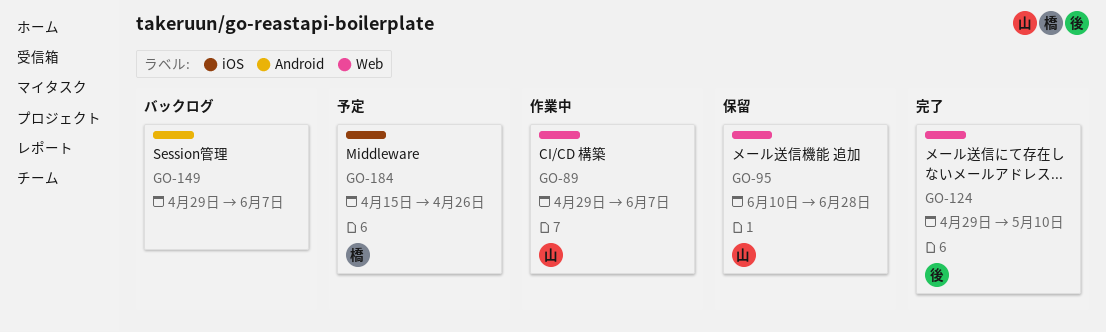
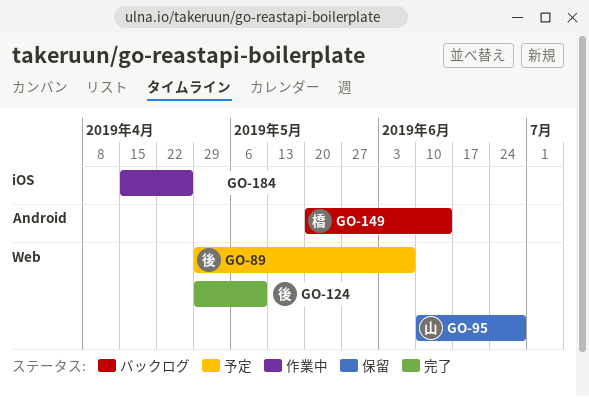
GO-89, status: 作業中 -> 予定
GO-89, owner: 山 -> 後
GO-149, owner: none -> 橋
GO-149, start: Apr 29 -> May 20
GO-149, due: Jun 7 -> Jun 14
GO-184, status: 予定 -> 作業中
GO-184, owner: 橋 -> none

